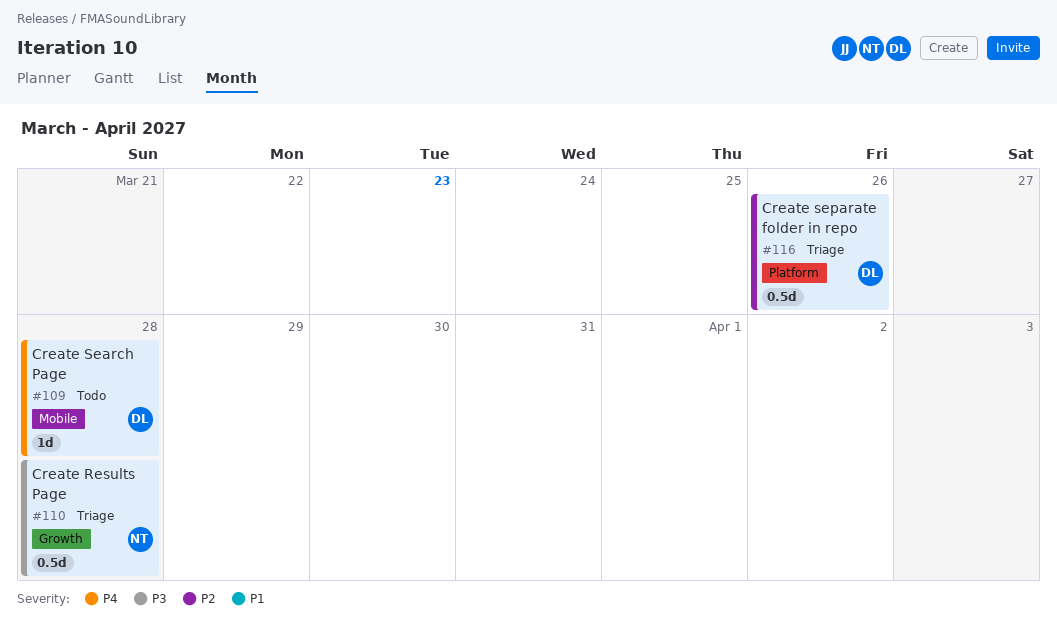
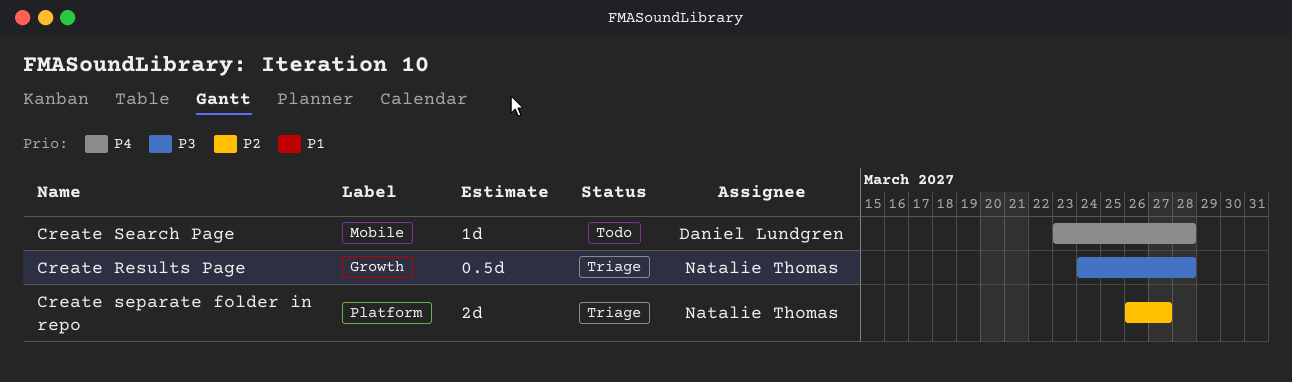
Create separate folder in repo, owner: Daniel Lundgren -> Natalie Thomas
Create separate folder in repo, estimate: 0.5d -> 2d
Create separate folder in repo, due: Mar 26 -> Mar 27

